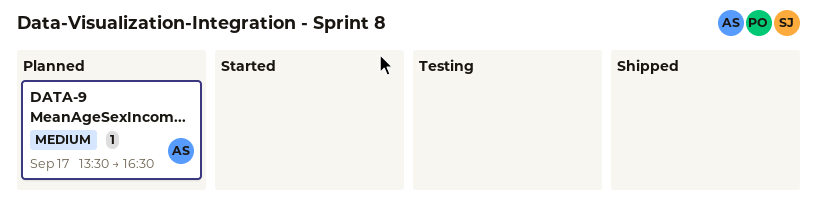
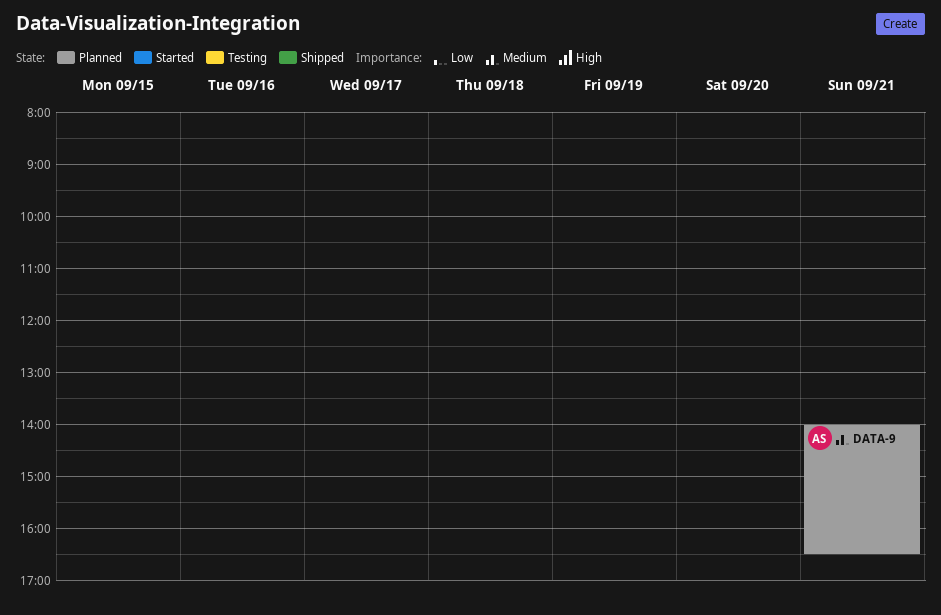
DATA-9, day: Sep 17 -> Sep 21
DATA-9, begins: 13:30 -> 14:00

